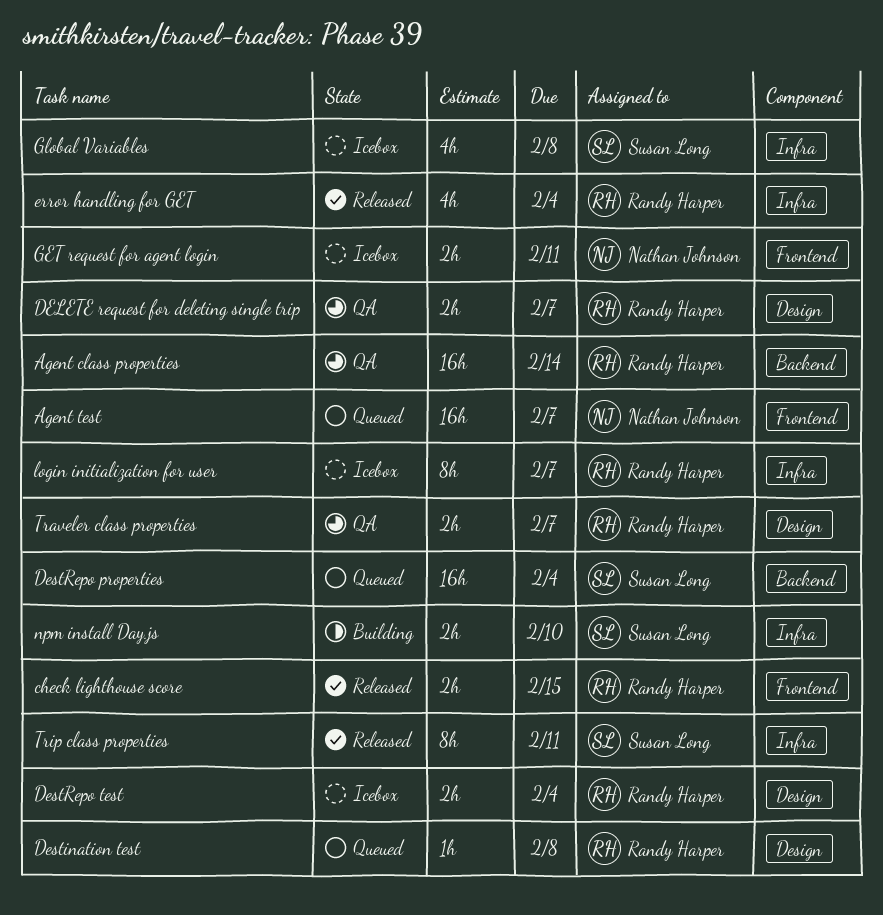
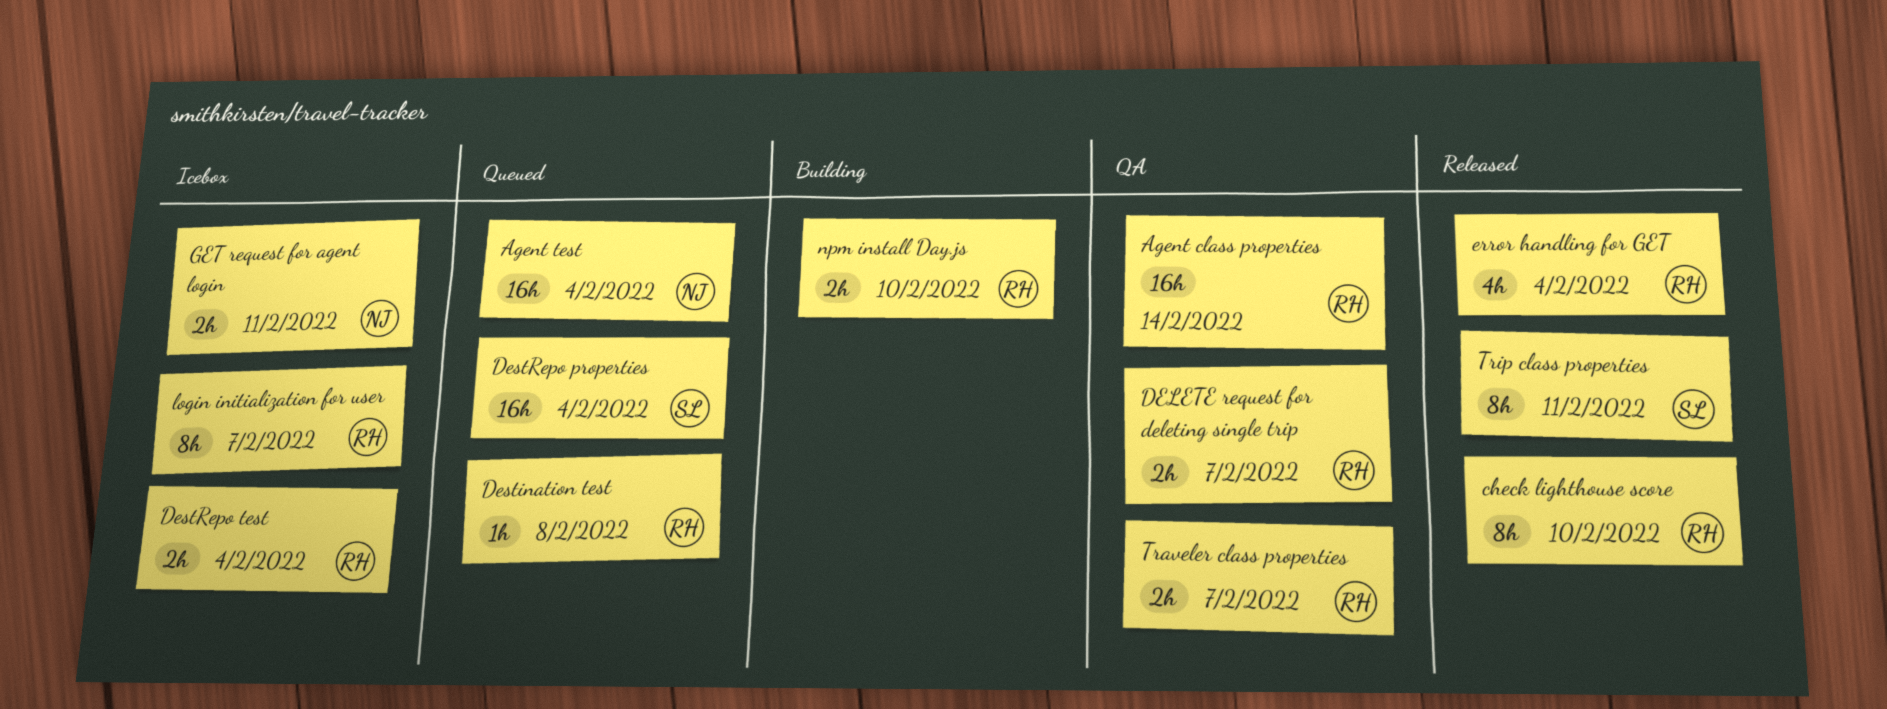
Agent test, due: Feb 7 -> Feb 4
check lighthouse score, estimate: 2h -> 8h
check lighthouse score, due: Feb 15 -> Feb 10
Global Variables: present -> none
npm install Day.js, owner: Susan Long -> Randy Harper

